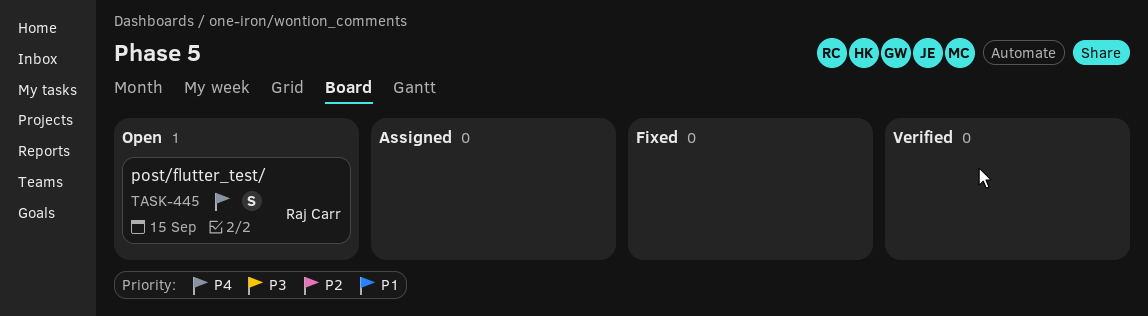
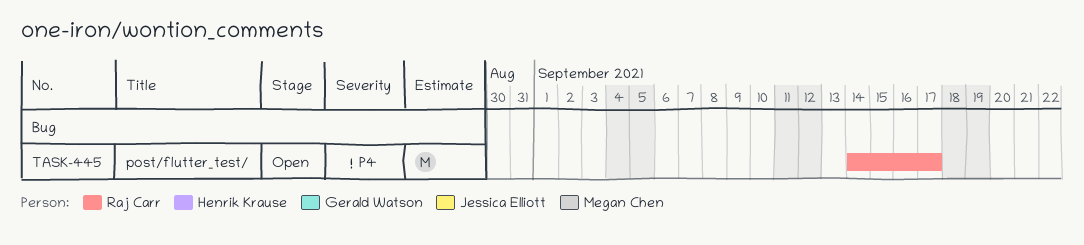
TASK-445, estimate: S -> M
TASK-445, due: Sep 15 -> Sep 17

